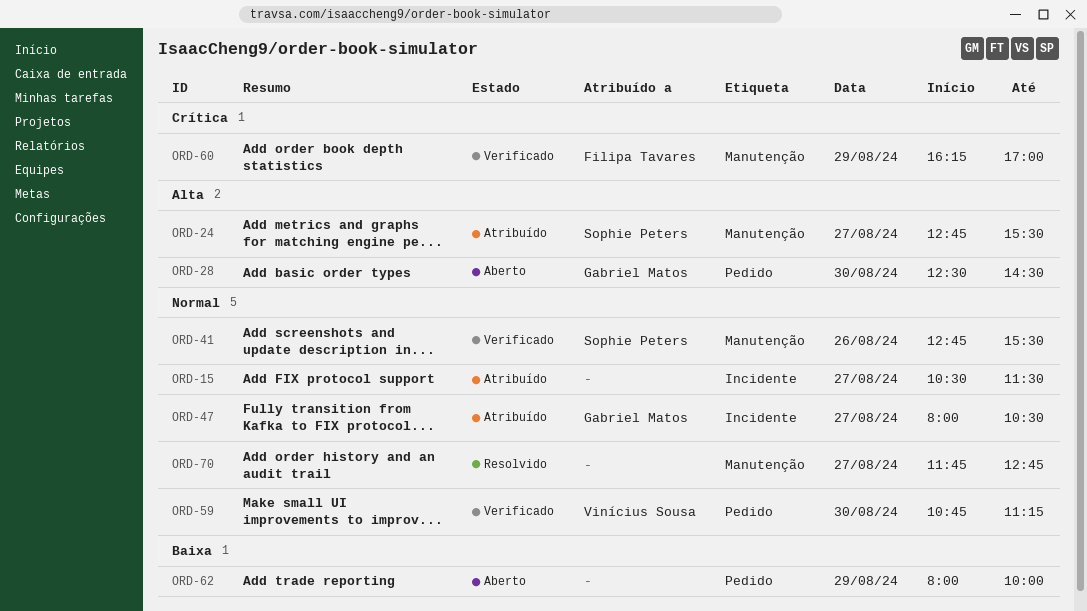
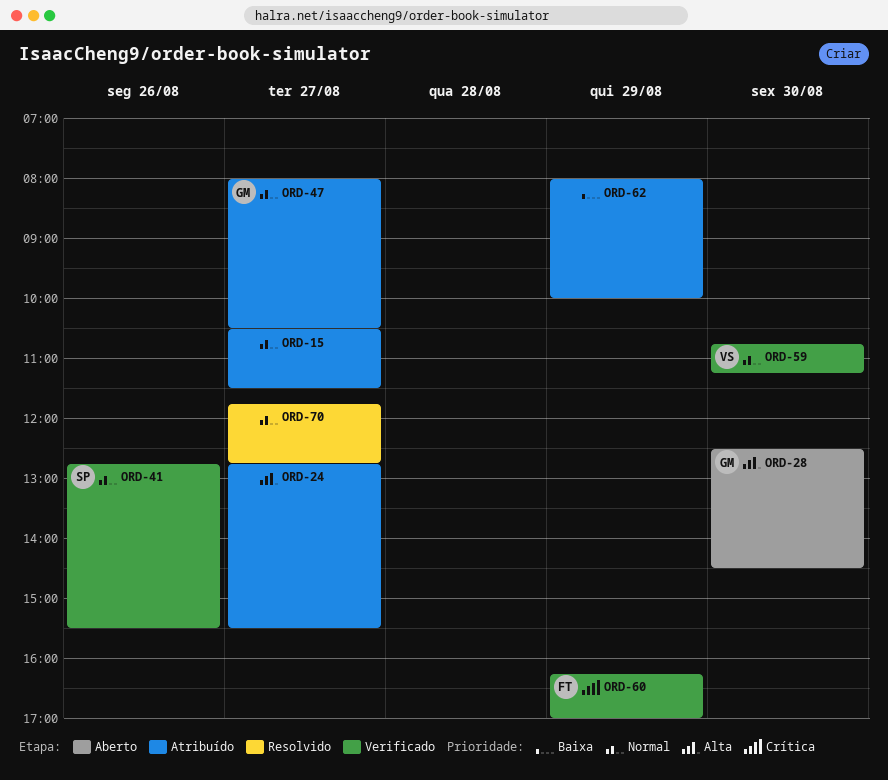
ORD-24, owner: Sophie Peters -> none
ORD-62, status: Aberto -> Atribuído

